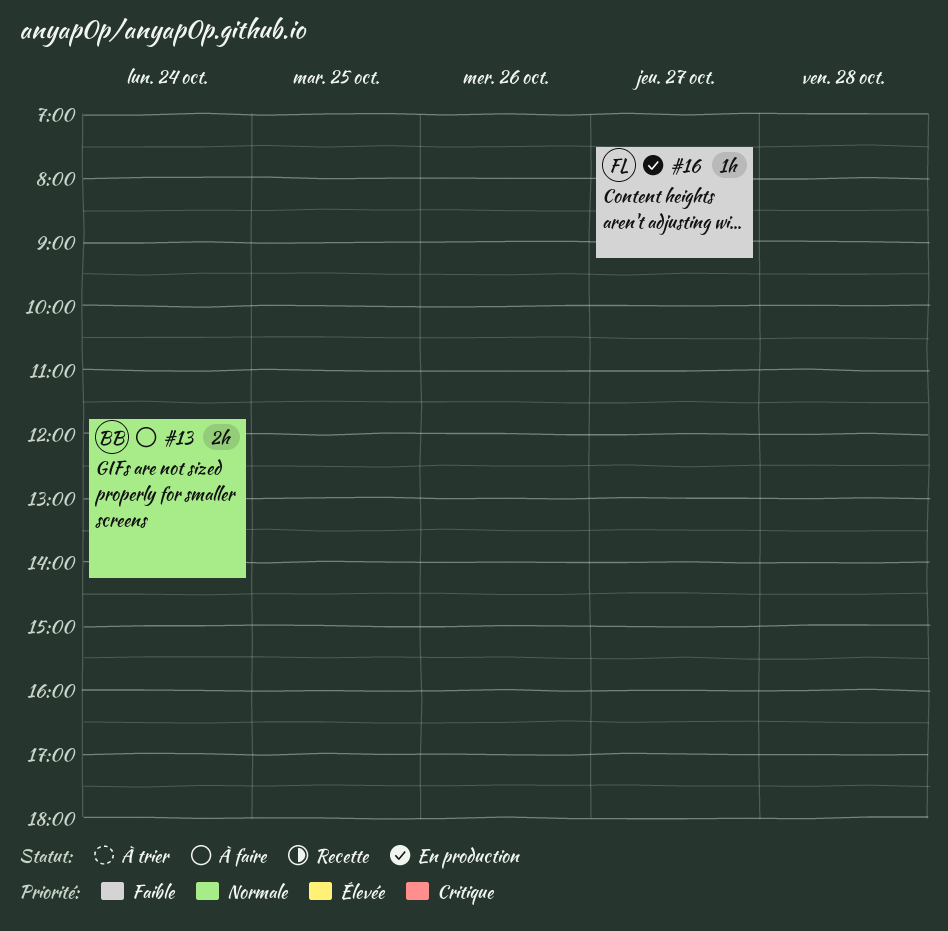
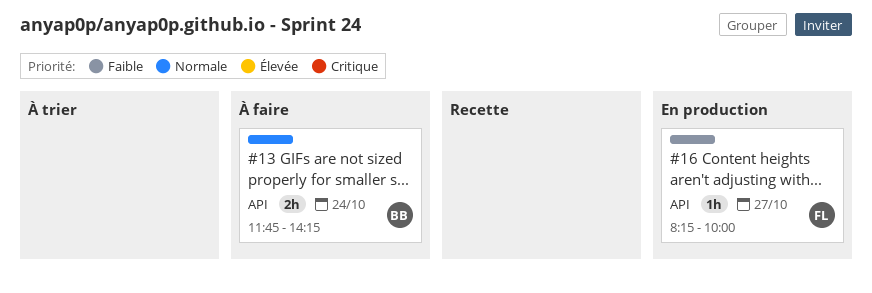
#16, begins: 07:30 -> 08:15
#16, ends: 09:15 -> 10:00

